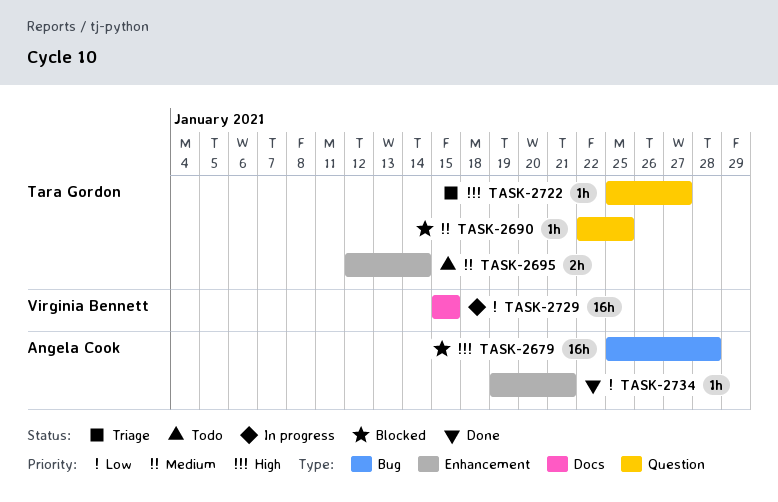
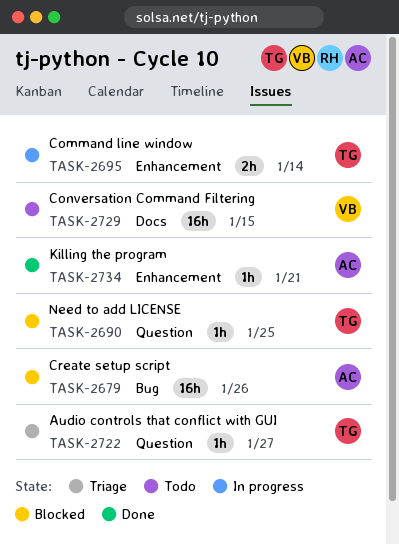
TASK-2679, due: Jan 28 -> Jan 26
TASK-2695, status: Todo -> In progress
TASK-2729, status: In progress -> Todo

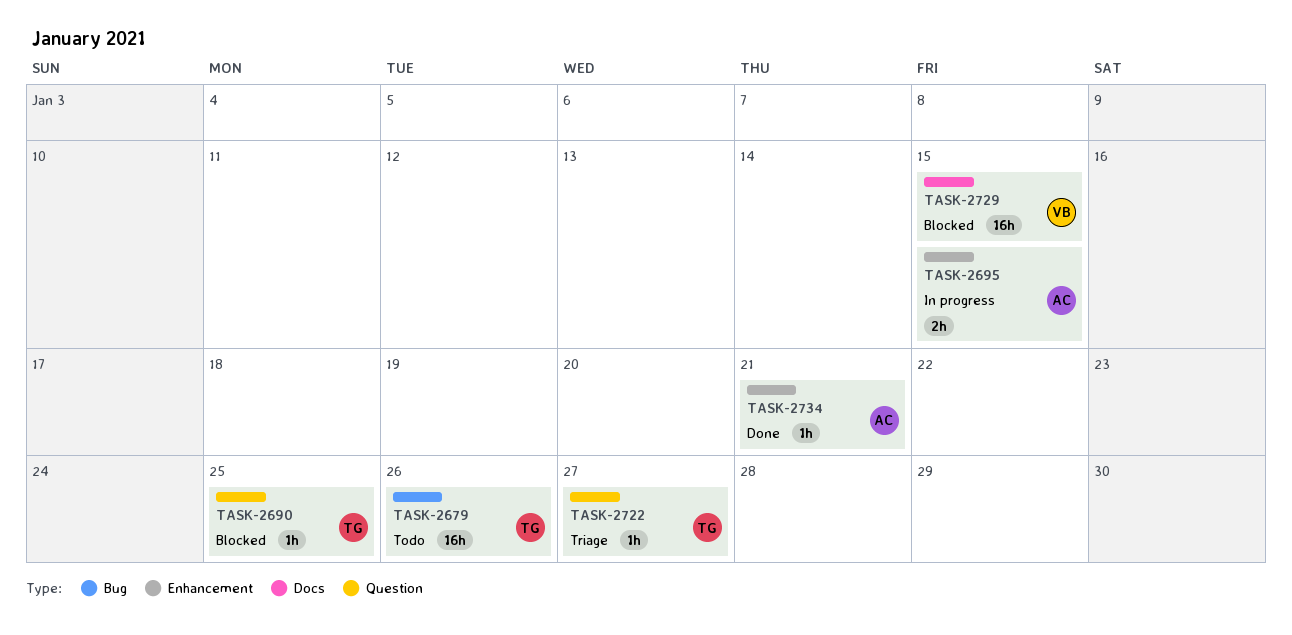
TASK-2679, status: Blocked -> Todo
TASK-2679, owner: AC -> TG
TASK-2695, owner: TG -> AC
TASK-2695, due: Jan 14 -> Jan 15
TASK-2729, status: Todo -> Blocked

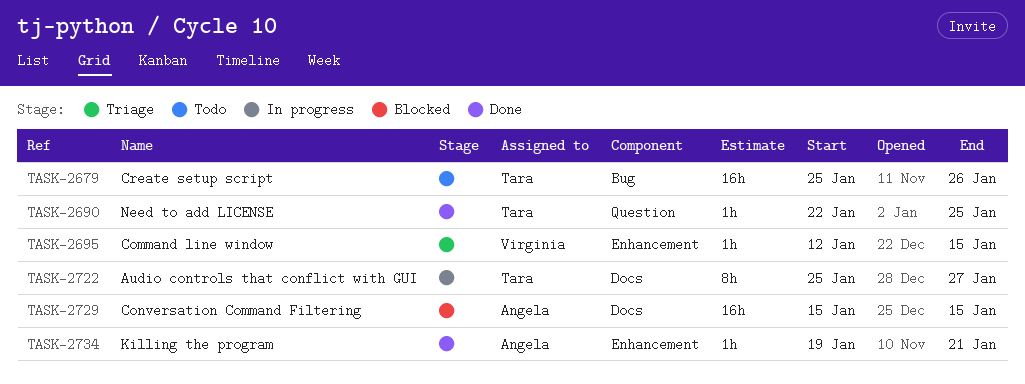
TASK-2690, status: Blocked -> Done
TASK-2695, status: In progress -> Triage
TASK-2695, owner: Angela -> Virginia
TASK-2695, estimate: 2h -> 1h
TASK-2722, status: Triage -> In progress
TASK-2722, label: Question -> Docs
TASK-2722, estimate: 1h -> 8h
TASK-2729, owner: Virginia -> Angela

